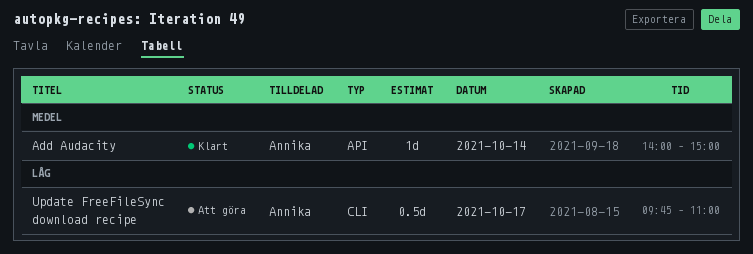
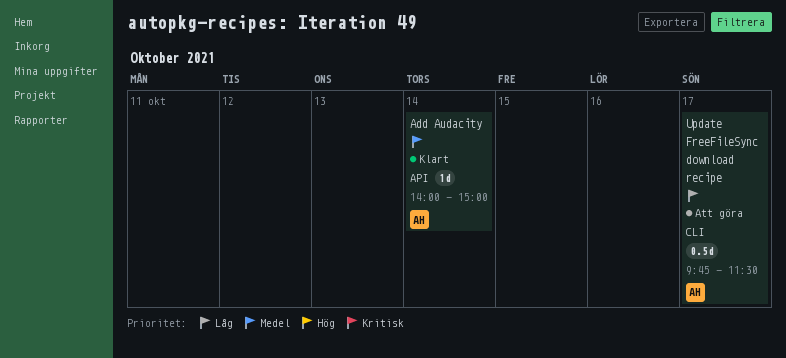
Update FreeFileSync download recipe, ends: 11:00 -> 11:30

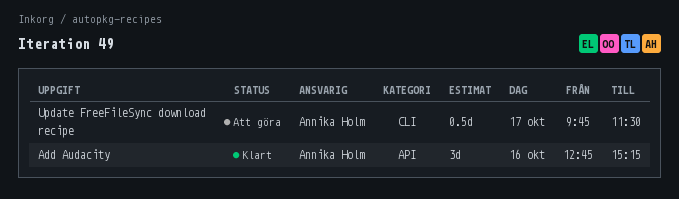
Add Audacity, estimate: 1d -> 3d
Add Audacity, day: Oct 14 -> Oct 16
Add Audacity, begins: 14:00 -> 12:45
Add Audacity, ends: 15:00 -> 15:15

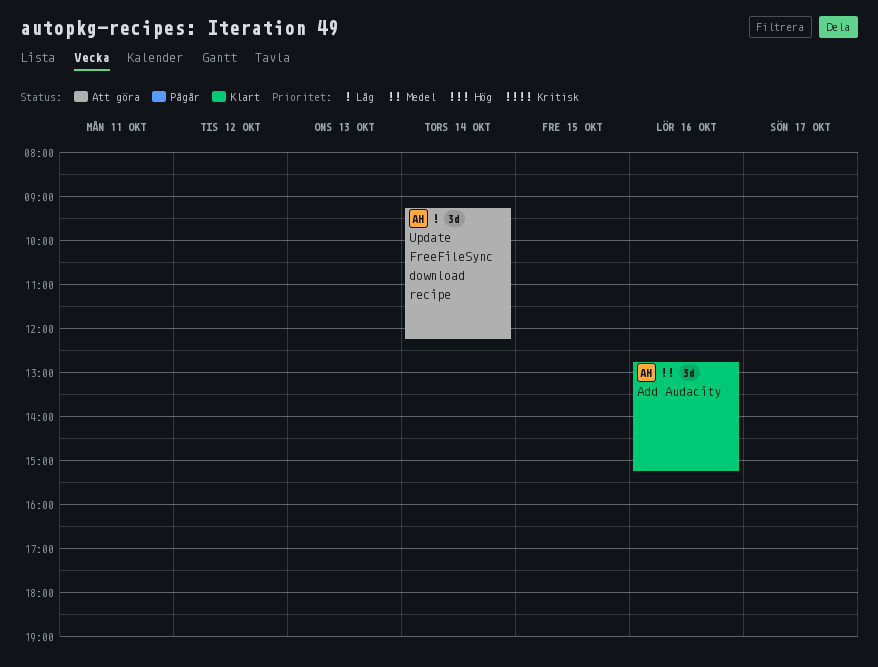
Update FreeFileSync download recipe, estimate: 0.5d -> 3d
Update FreeFileSync download recipe, day: Oct 17 -> Oct 14
Update FreeFileSync download recipe, begins: 09:45 -> 09:15
Update FreeFileSync download recipe, ends: 11:30 -> 12:15

